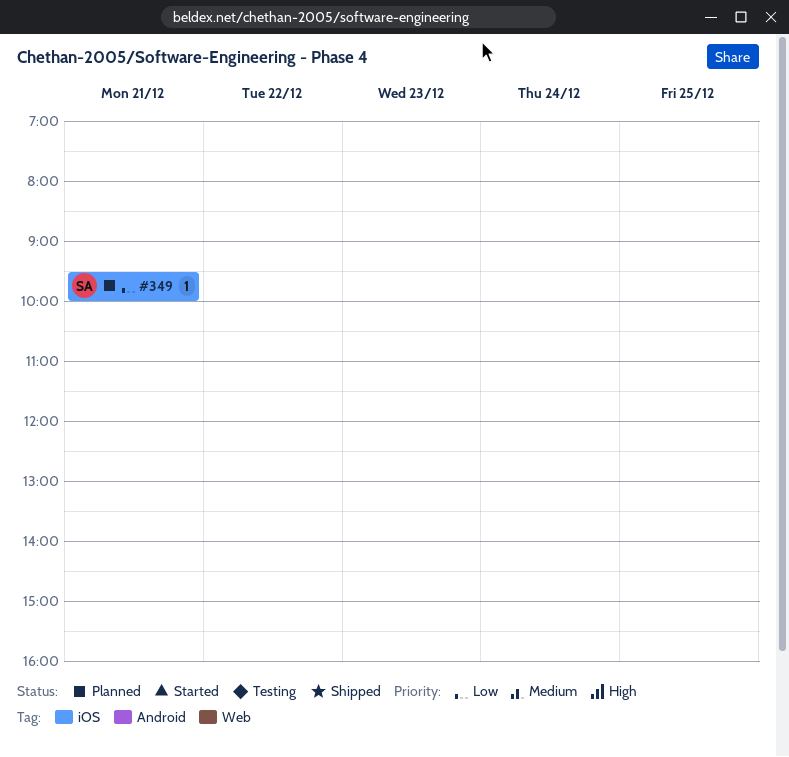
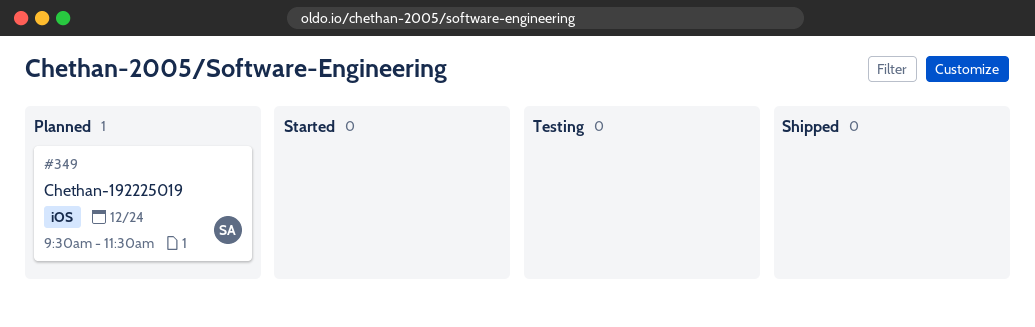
#349, day: Dec 21 -> Dec 24
#349, ends: 10:00 -> 11:30

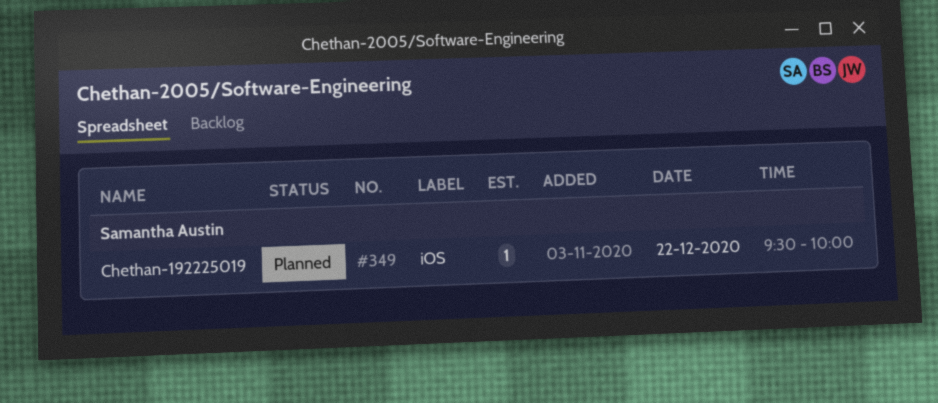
#349, day: Dec 24 -> Dec 22
#349, ends: 11:30 -> 10:00

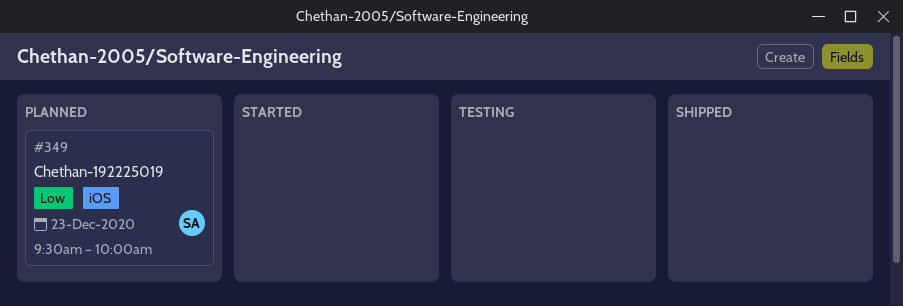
#349, day: Dec 22 -> Dec 23

